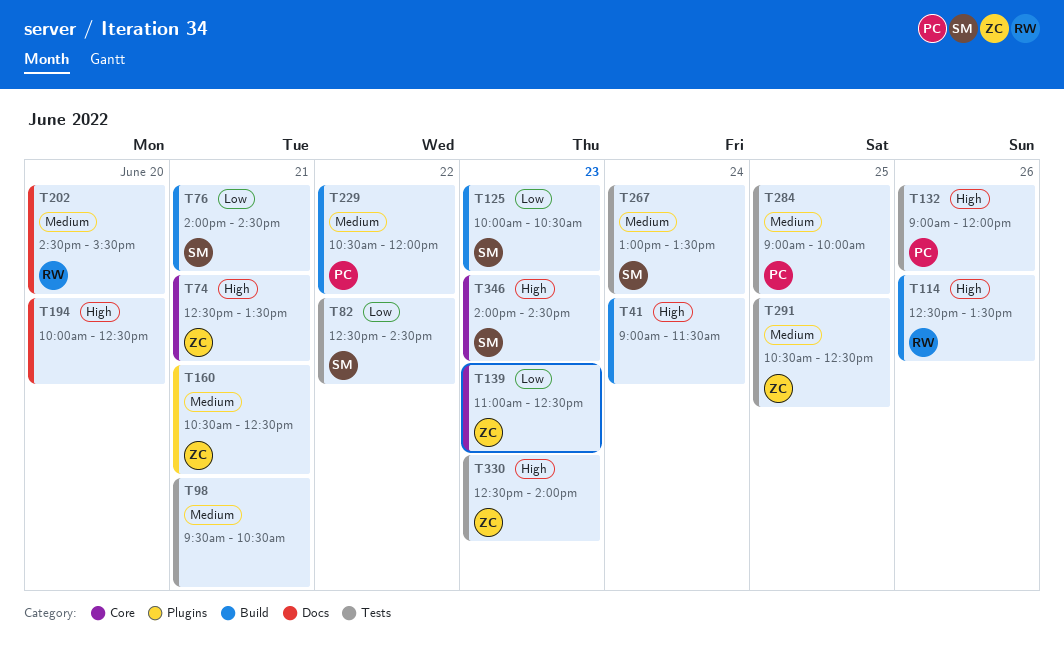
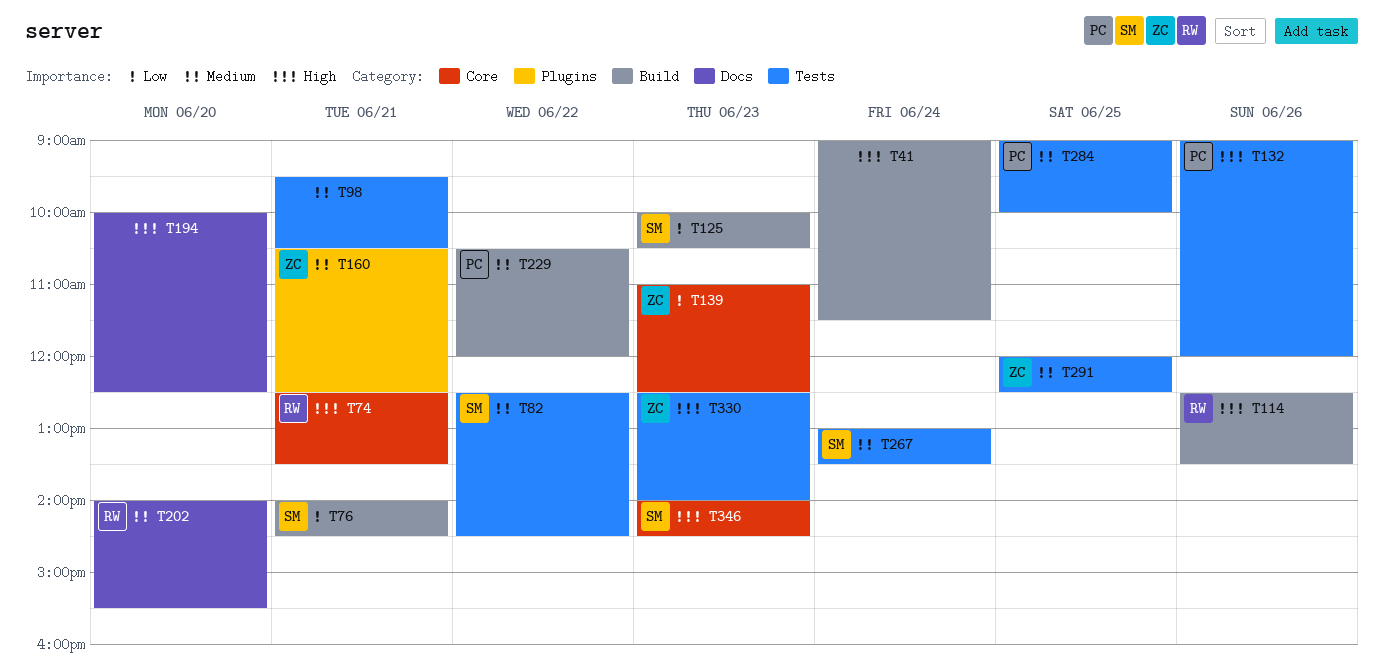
T74, owner: ZC -> RW
T82, priority: Low -> Medium
T202, begins: 14:30 -> 14:00
T291, begins: 10:30 -> 12:00

